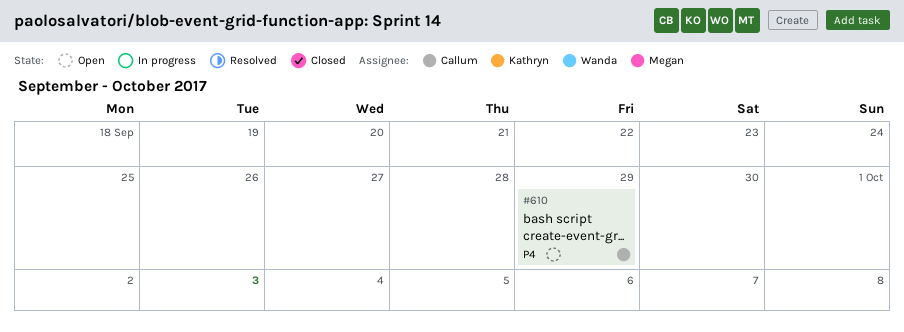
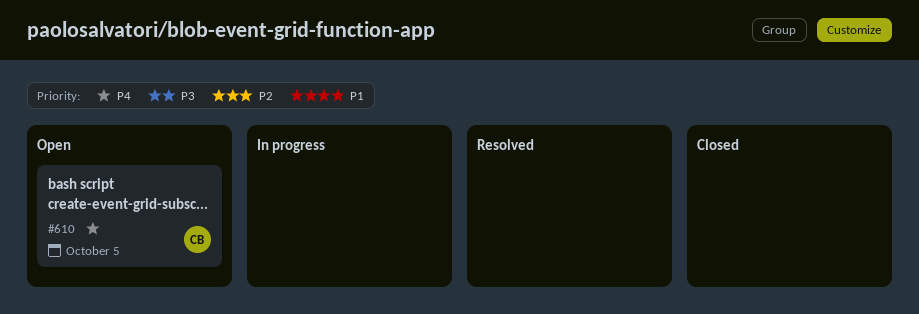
#610, due: Sep 29 -> Oct 5

